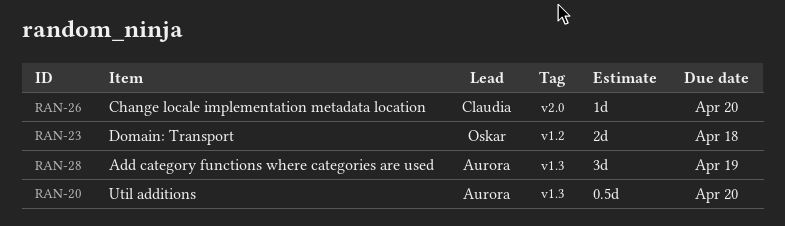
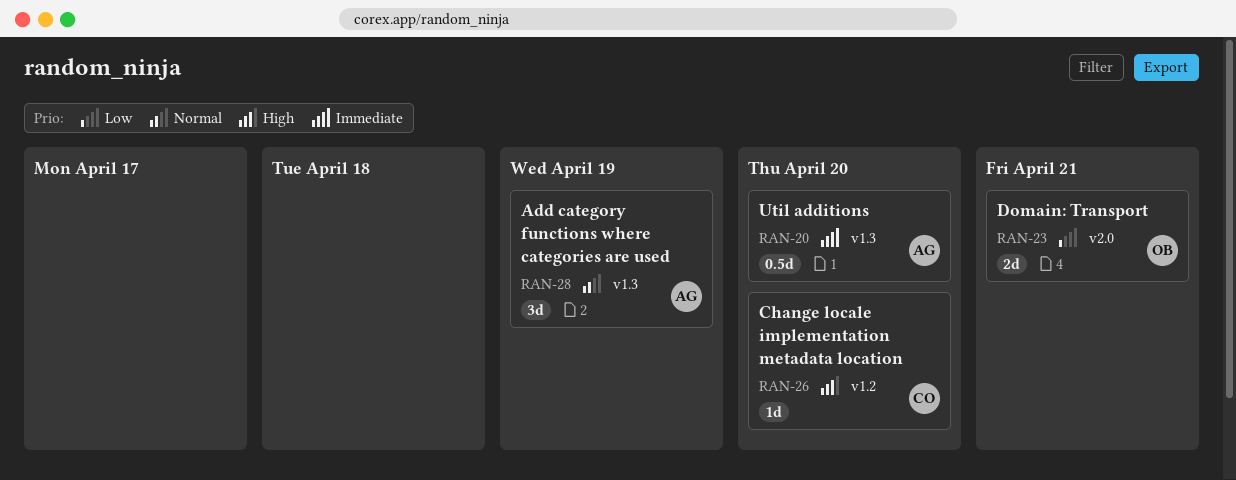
RAN-23, label: v1.2 -> v2.0
RAN-23, due: Apr 18 -> Apr 21
RAN-26, label: v2.0 -> v1.2

